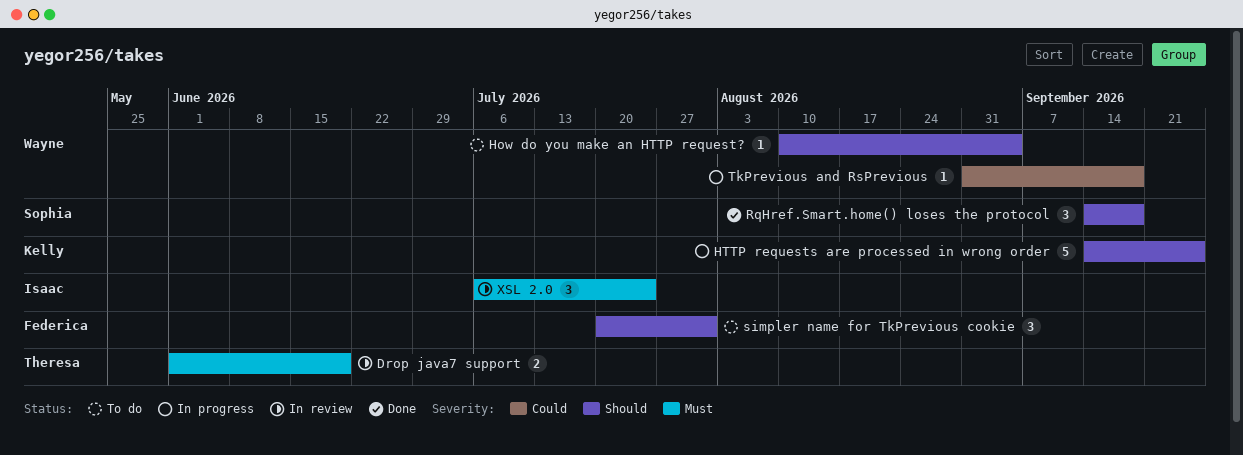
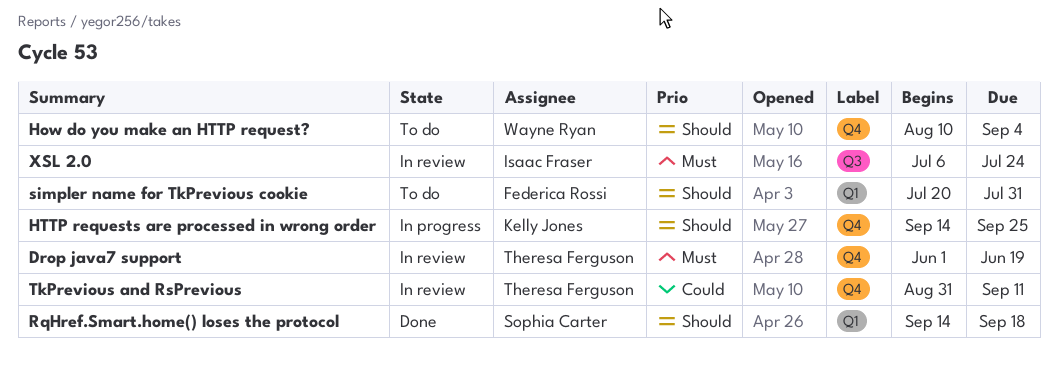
TkPrevious and RsPrevious, status: In progress -> In review
TkPrevious and RsPrevious, owner: Wayne Ryan -> Theresa Ferguson
TkPrevious and RsPrevious, due: Sep 18 -> Sep 11

